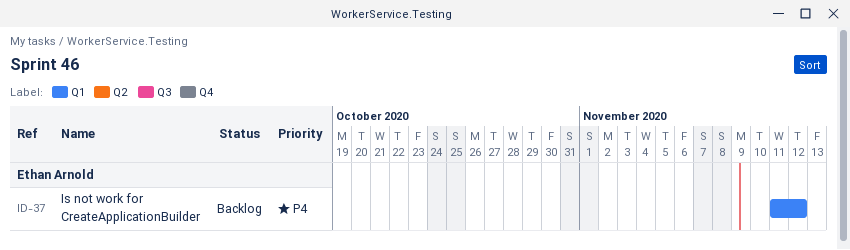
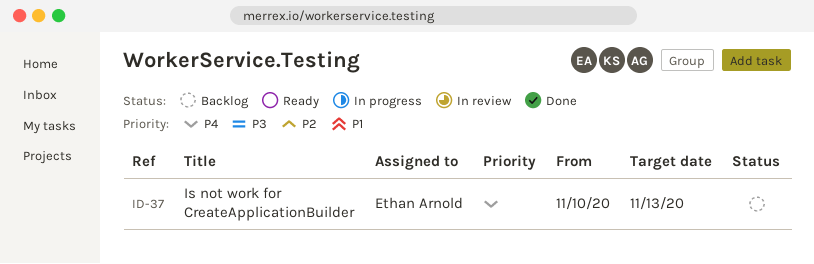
ID-37, start: Nov 11 -> Nov 10
ID-37, due: Nov 12 -> Nov 13

